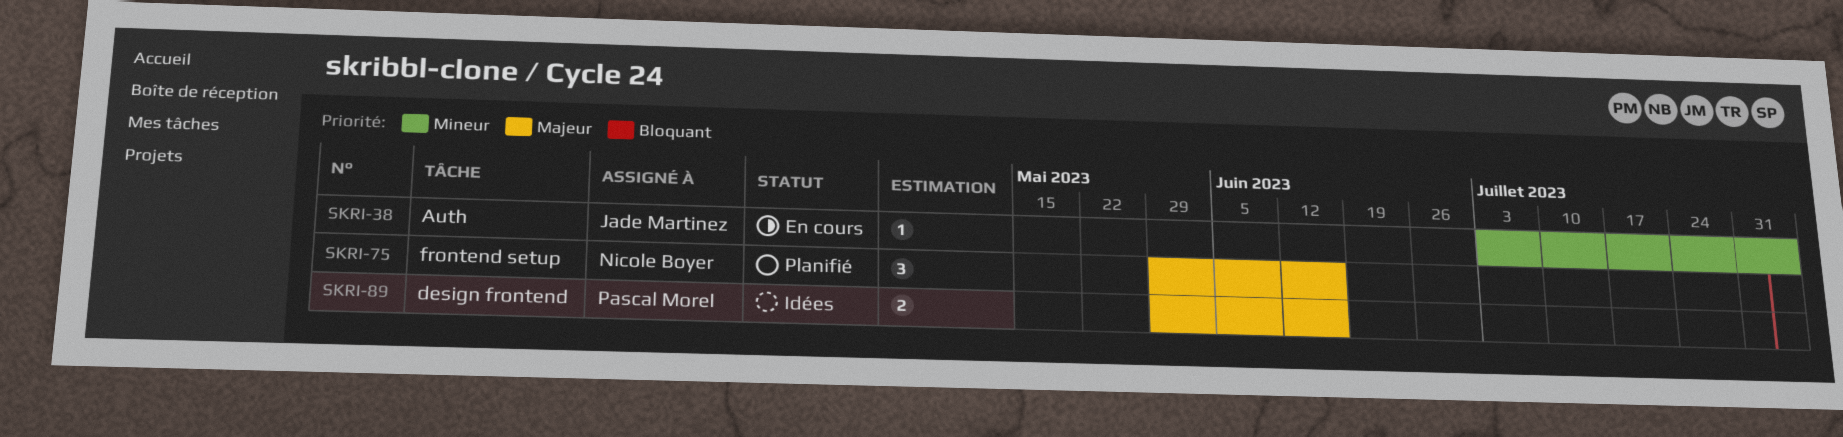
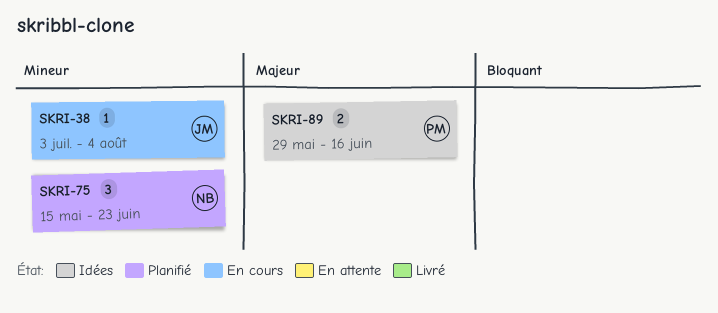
SKRI-75, priority: Majeur -> Mineur
SKRI-75, start: May 29 -> May 15
SKRI-75, due: Jun 16 -> Jun 23

